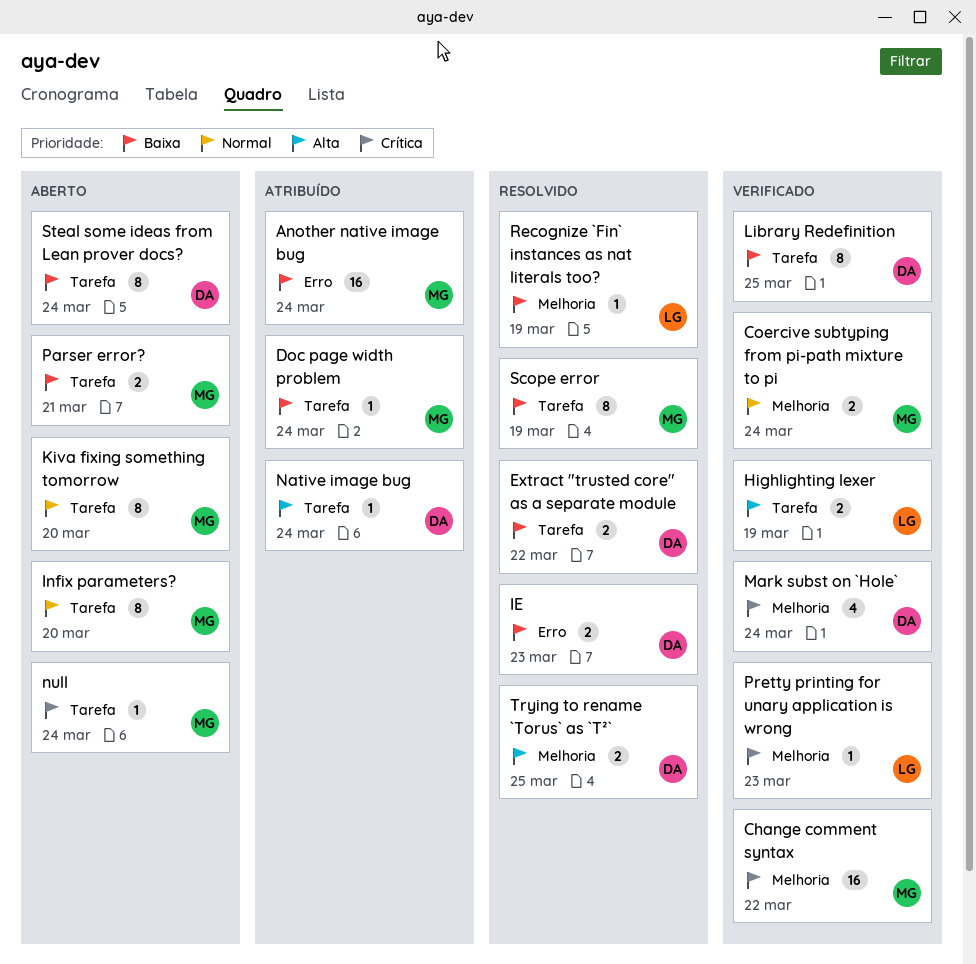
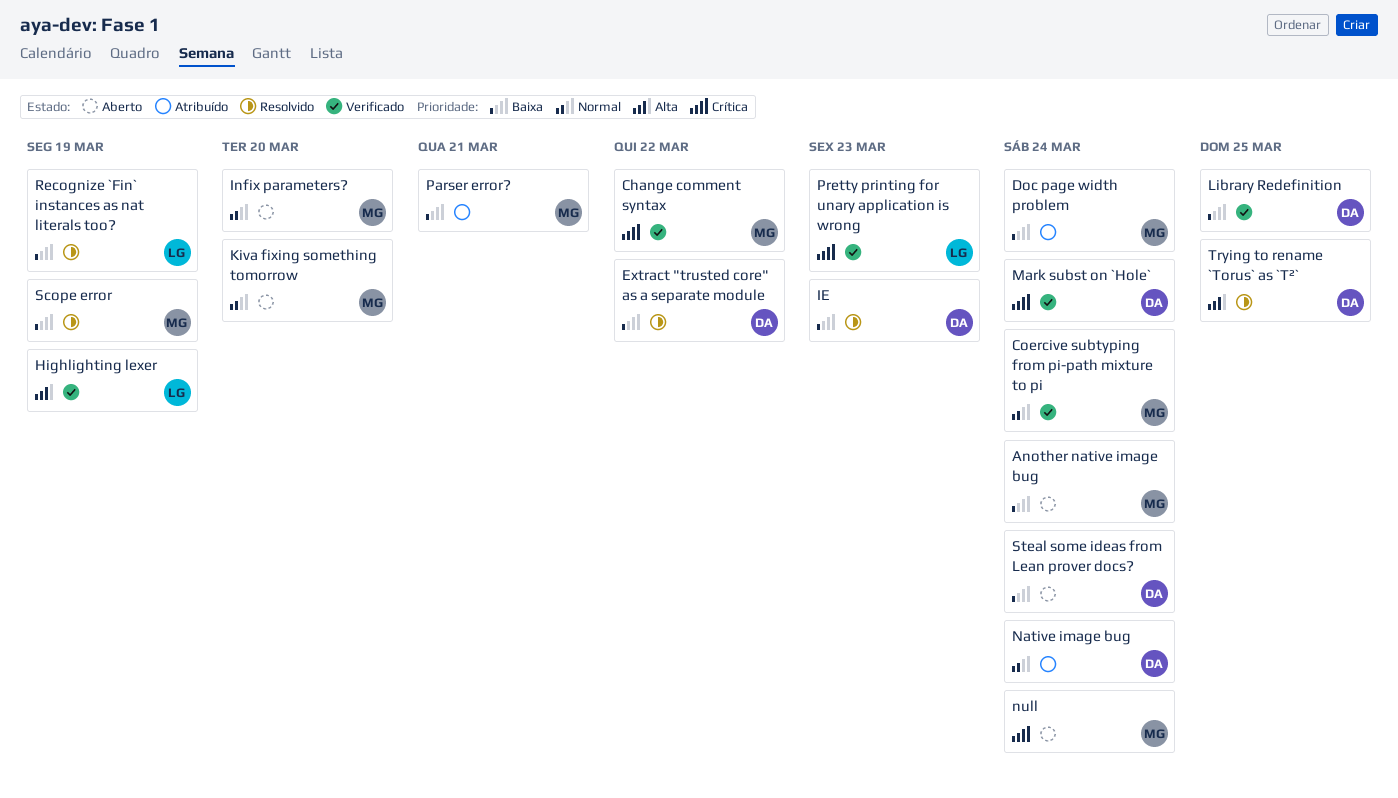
Another native image bug, status: Atribuído -> Aberto
Native image bug, priority: Alta -> Normal
Parser error?, status: Aberto -> Atribuído

